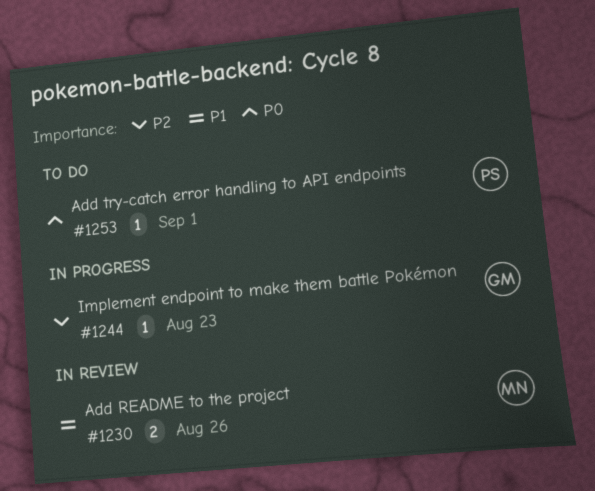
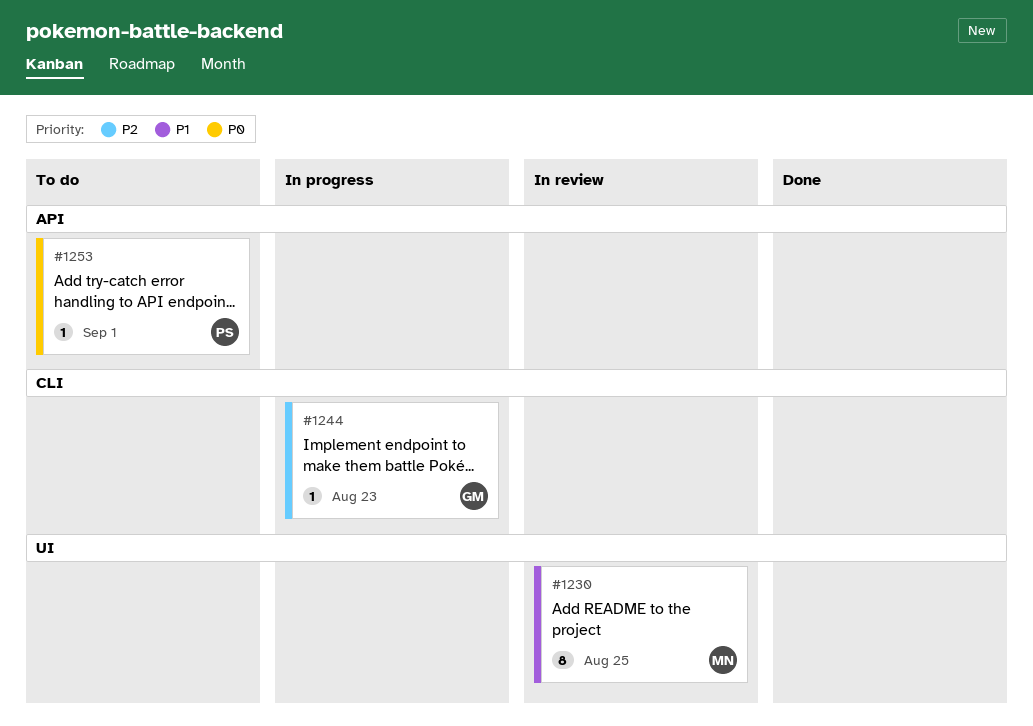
#1230, estimate: 2 -> 8
#1230, due: Aug 26 -> Aug 25

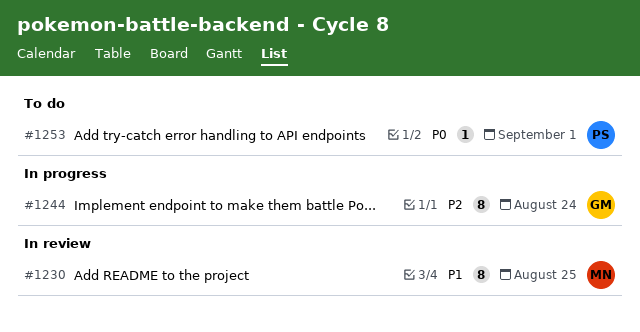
#1244, estimate: 1 -> 8
#1244, due: Aug 23 -> Aug 24

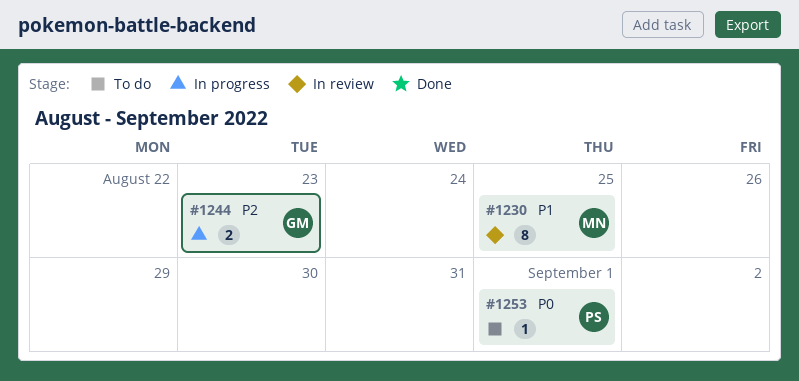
#1244, estimate: 8 -> 2
#1244, due: Aug 24 -> Aug 23

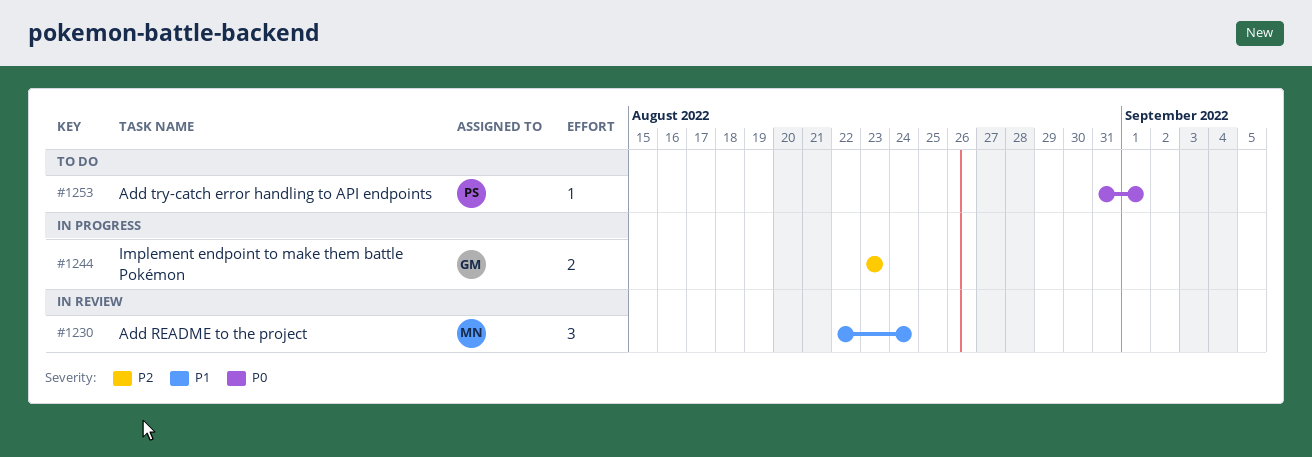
#1230, estimate: 8 -> 3
#1230, due: Aug 25 -> Aug 24

